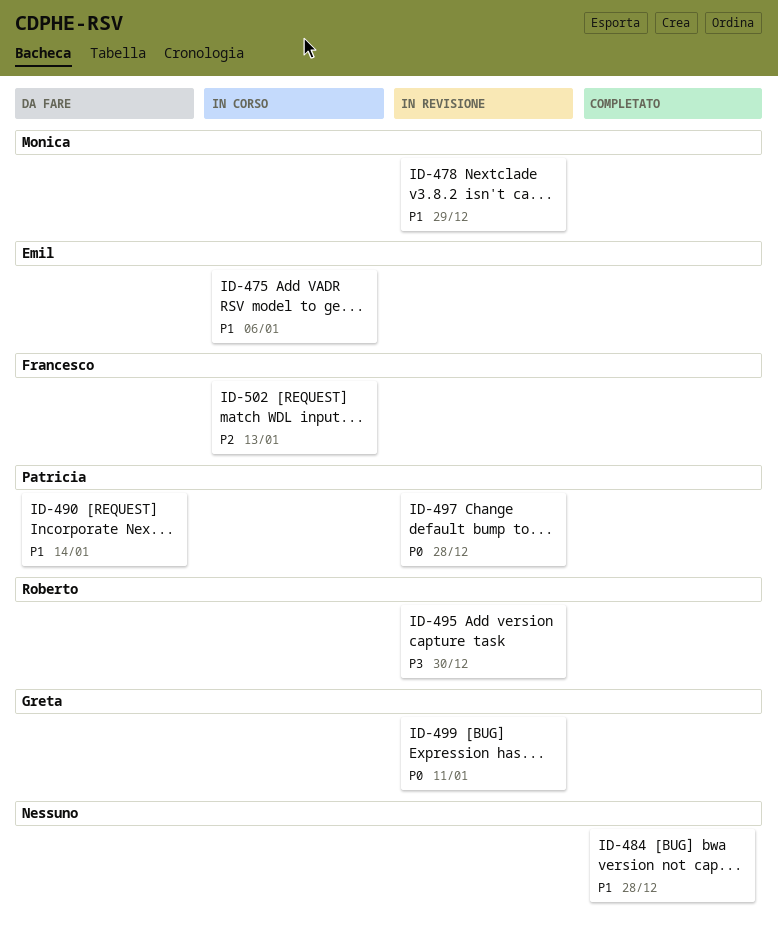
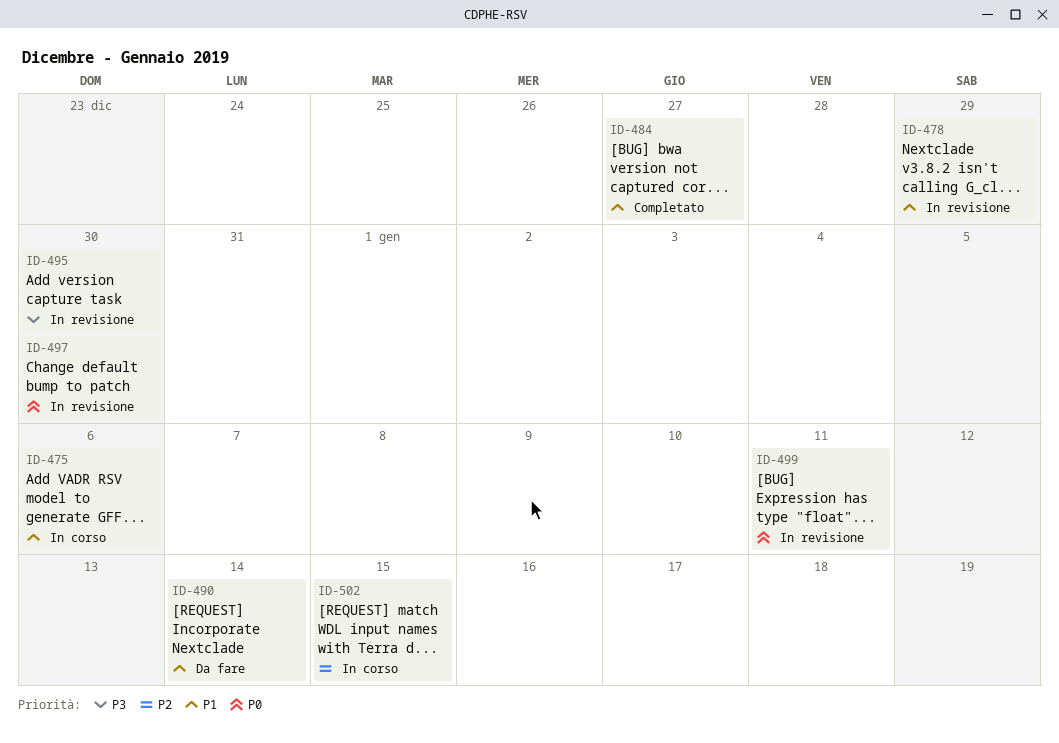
ID-484, due: Dec 28 -> Dec 27
ID-497, due: Dec 28 -> Dec 30
ID-502, due: Jan 13 -> Jan 15

